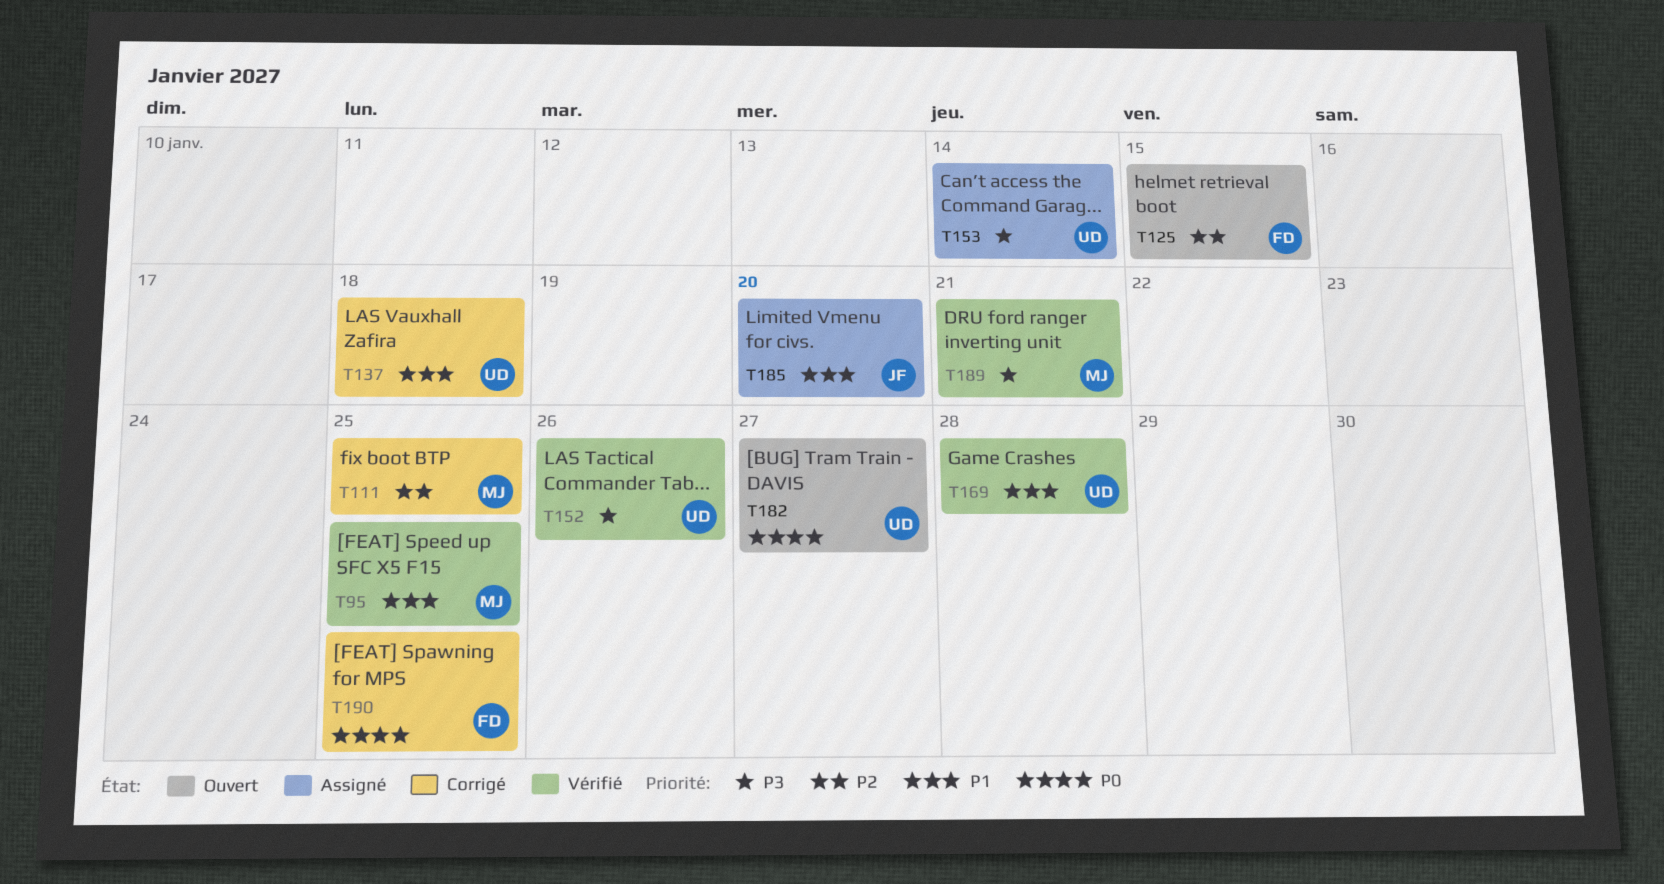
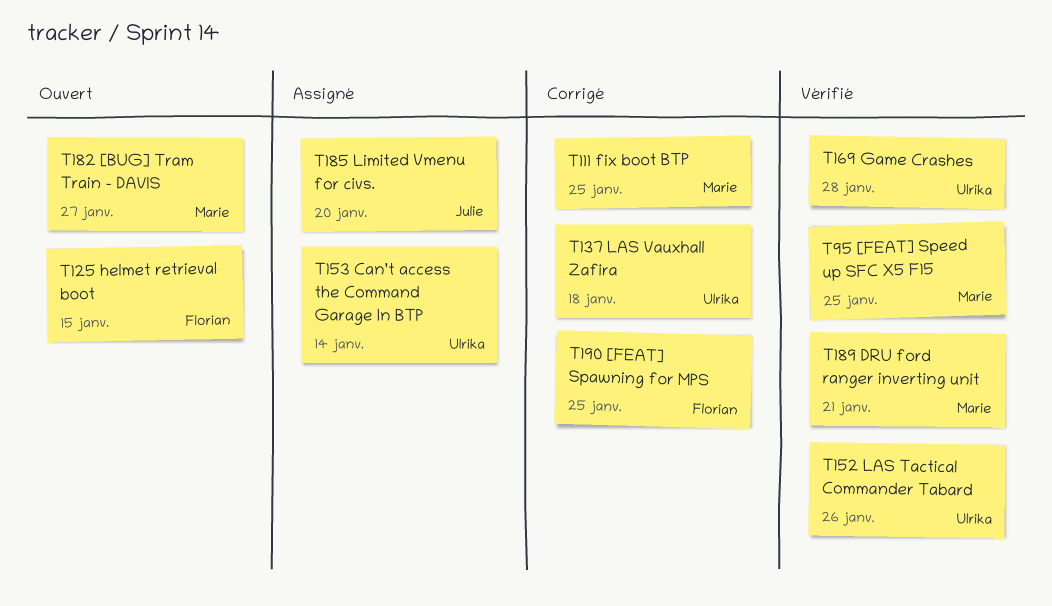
T182, owner: Ulrika -> Marie

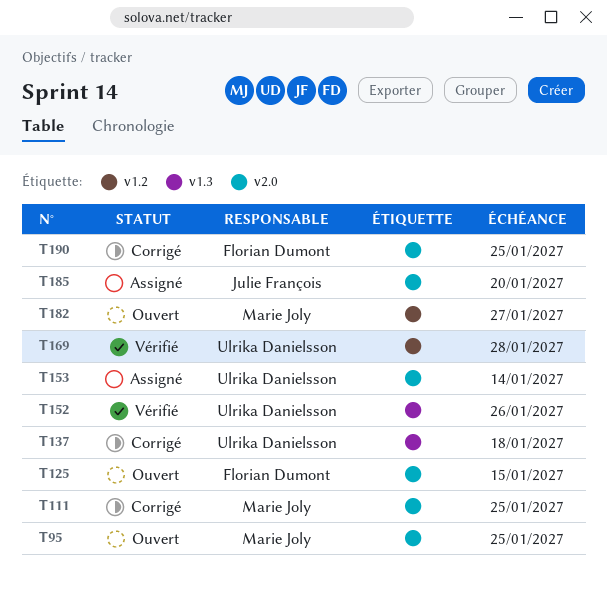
T95, status: Vérifié -> Ouvert
T189: present -> none

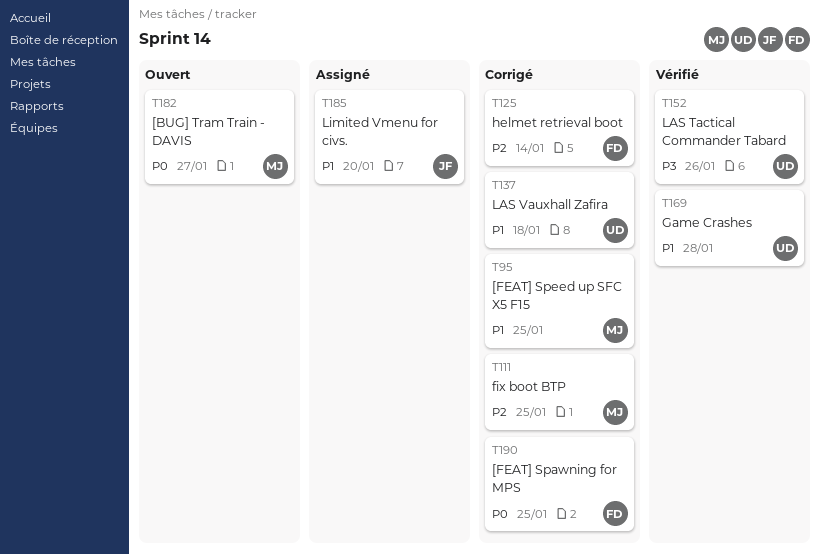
T95, status: Ouvert -> Corrigé
T125, status: Ouvert -> Corrigé
T125, due: Jan 15 -> Jan 14
T153: present -> none

